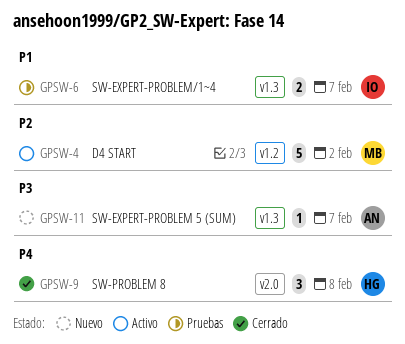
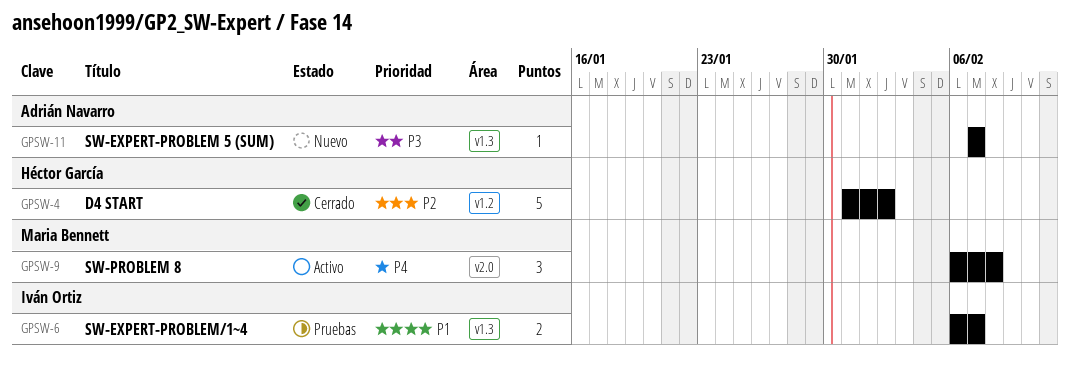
GPSW-4, status: Activo -> Cerrado
GPSW-4, owner: Maria Bennett -> Héctor García
GPSW-9, status: Cerrado -> Activo
GPSW-9, owner: Héctor García -> Maria Bennett

